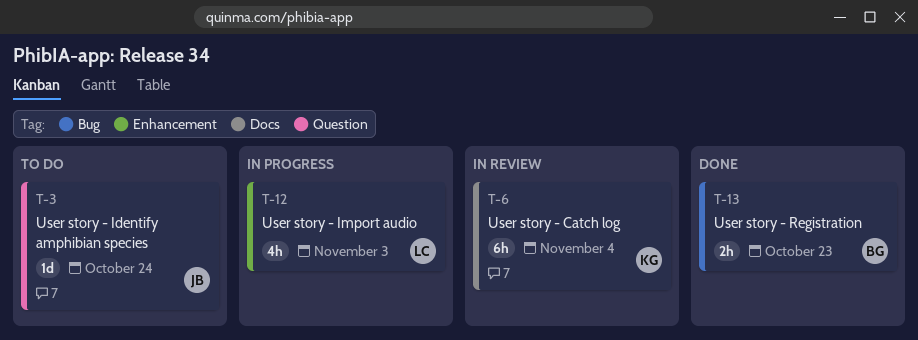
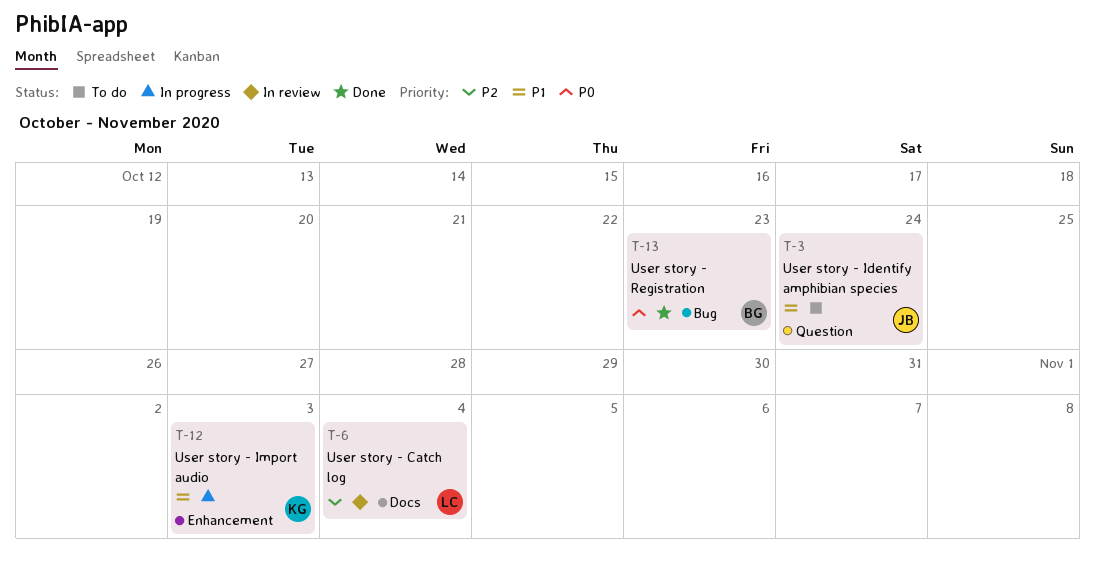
T-6, owner: KG -> LC
T-12, owner: LC -> KG

